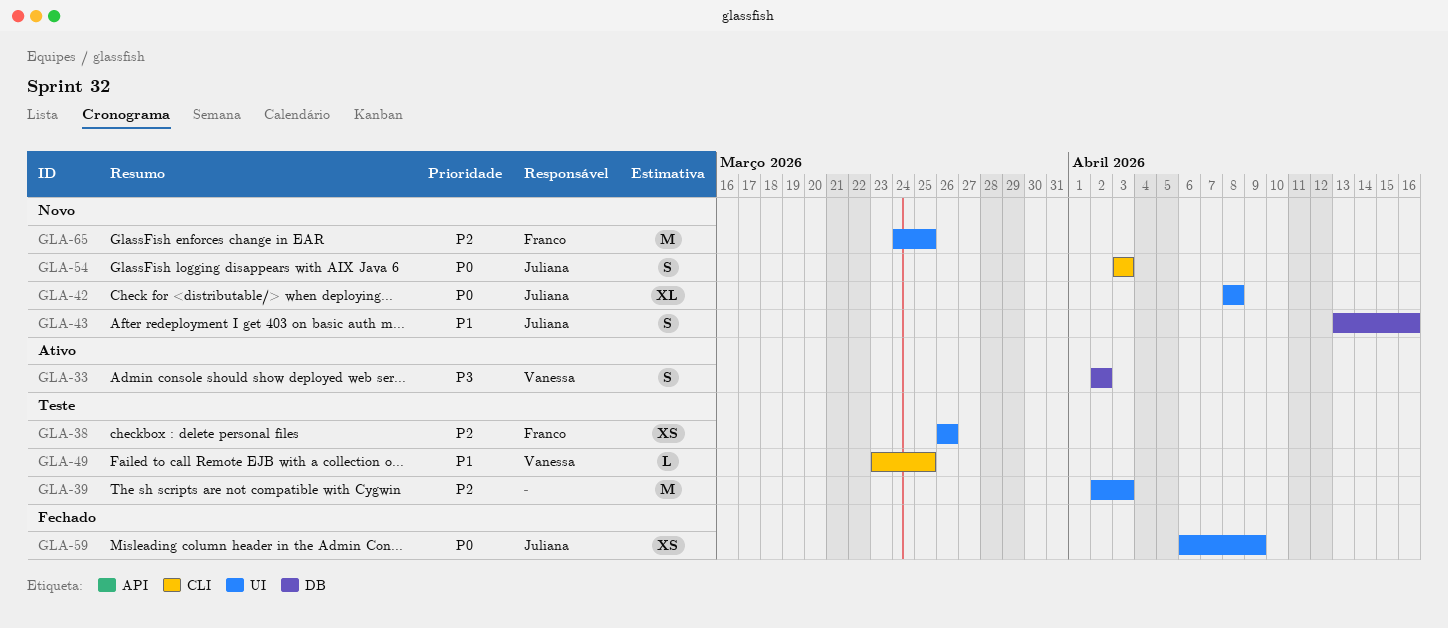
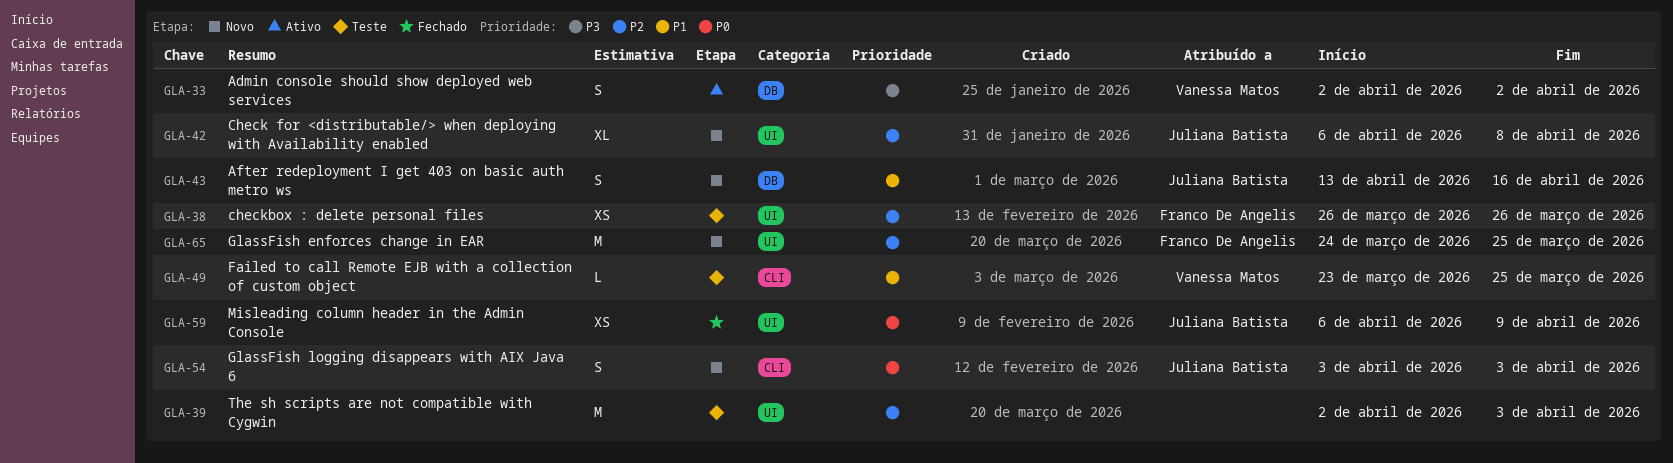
GLA-42, priority: P0 -> P2
GLA-42, start: Apr 8 -> Apr 6

